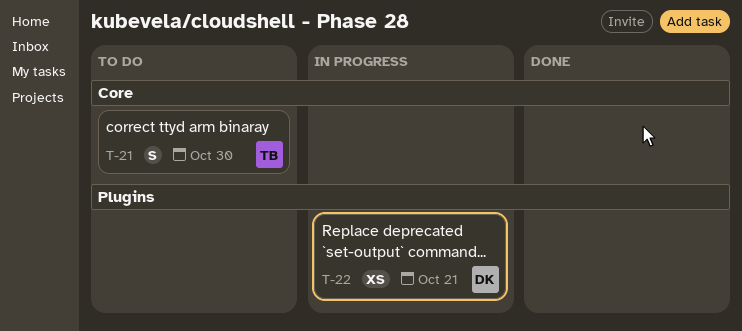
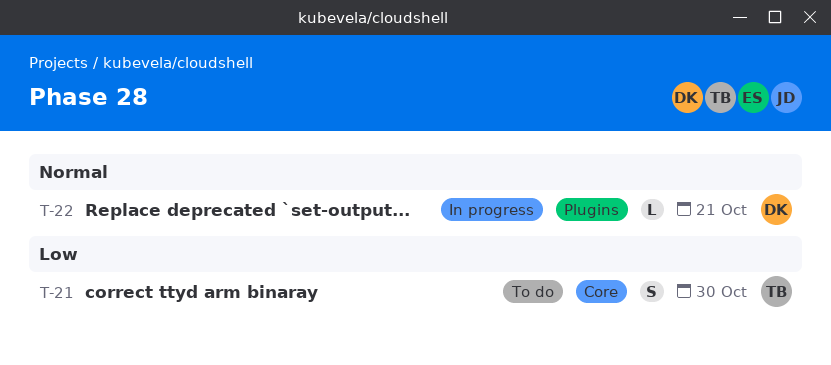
T-22, estimate: XS -> L

